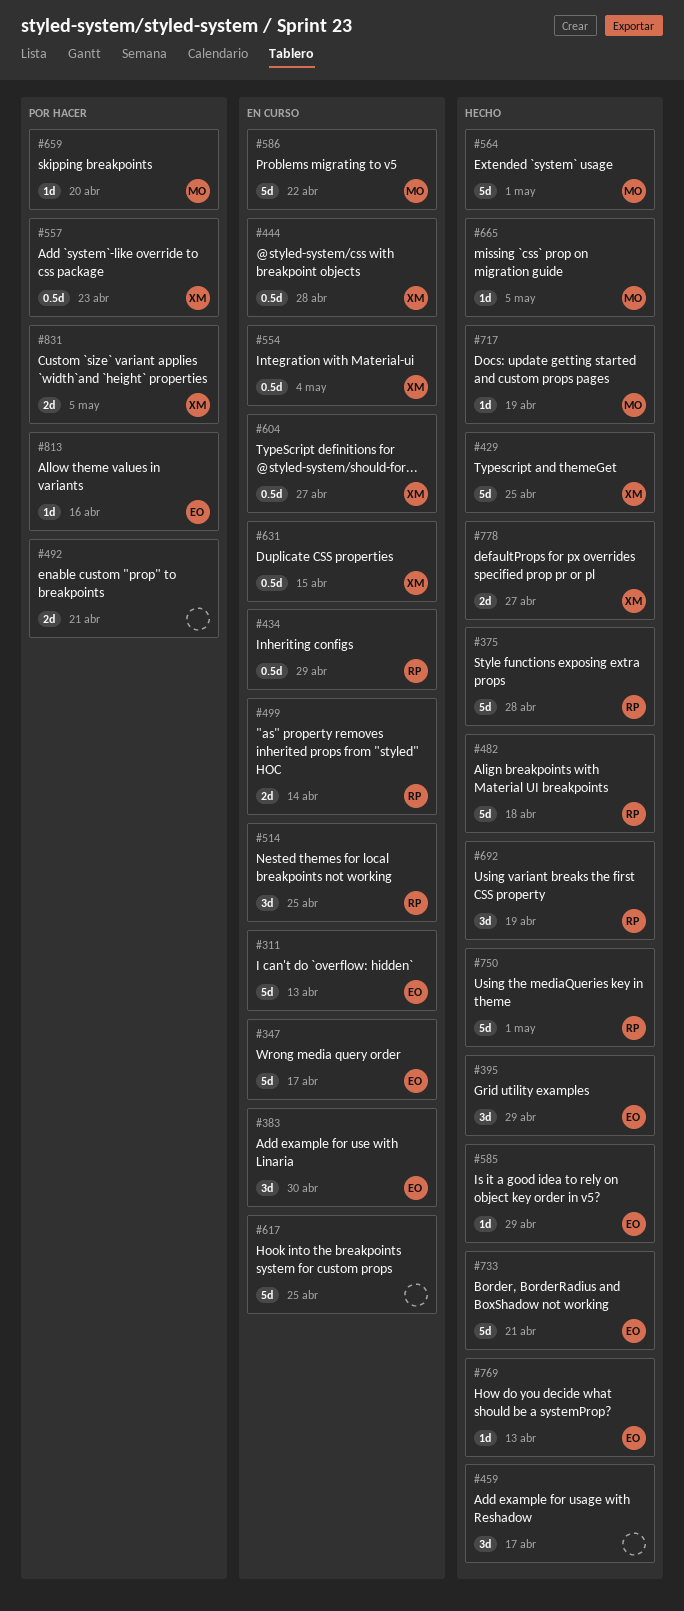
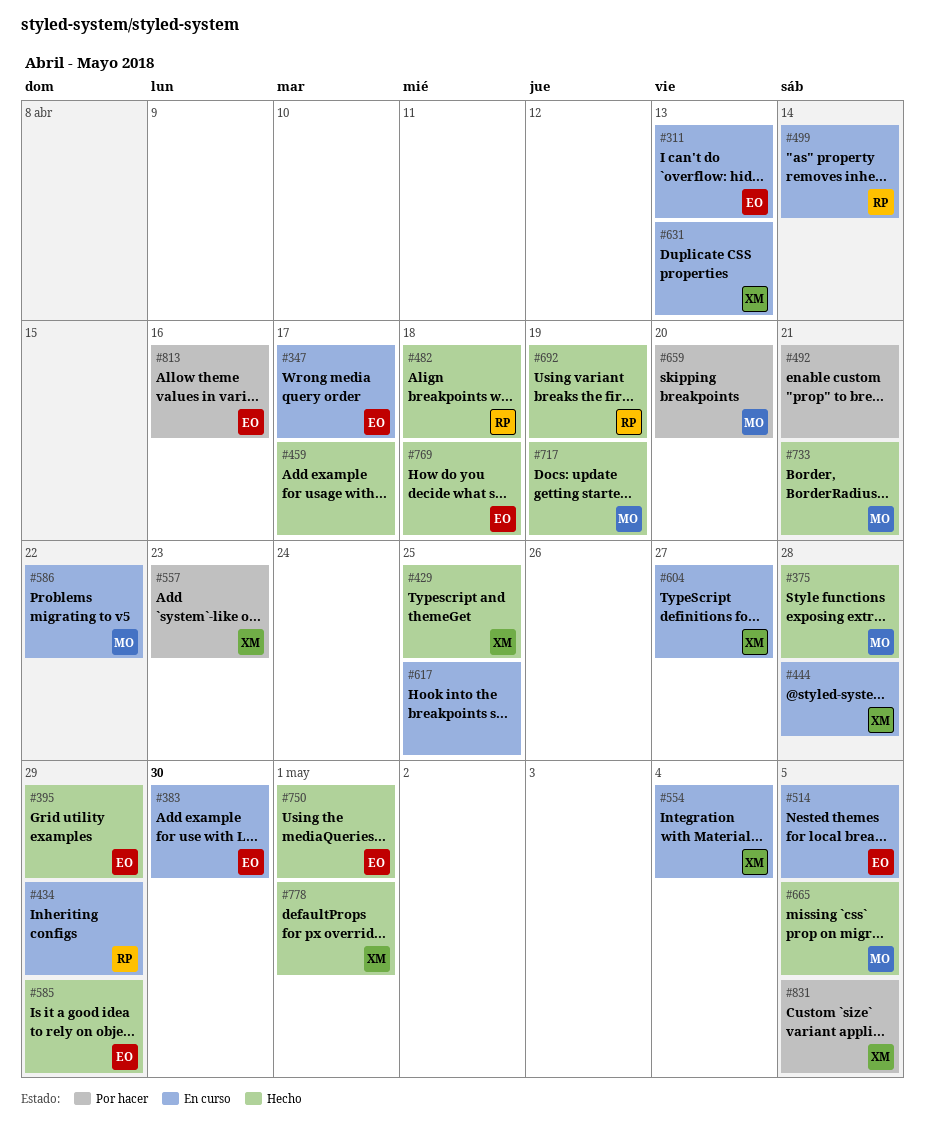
#375, owner: RP -> MO
#514, owner: RP -> EO
#514, due: Apr 25 -> May 5
#564: present -> none
#631, due: Apr 15 -> Apr 13
#733, owner: EO -> MO
#750, owner: RP -> EO
#769, due: Apr 13 -> Apr 18
#778, due: Apr 27 -> May 1

